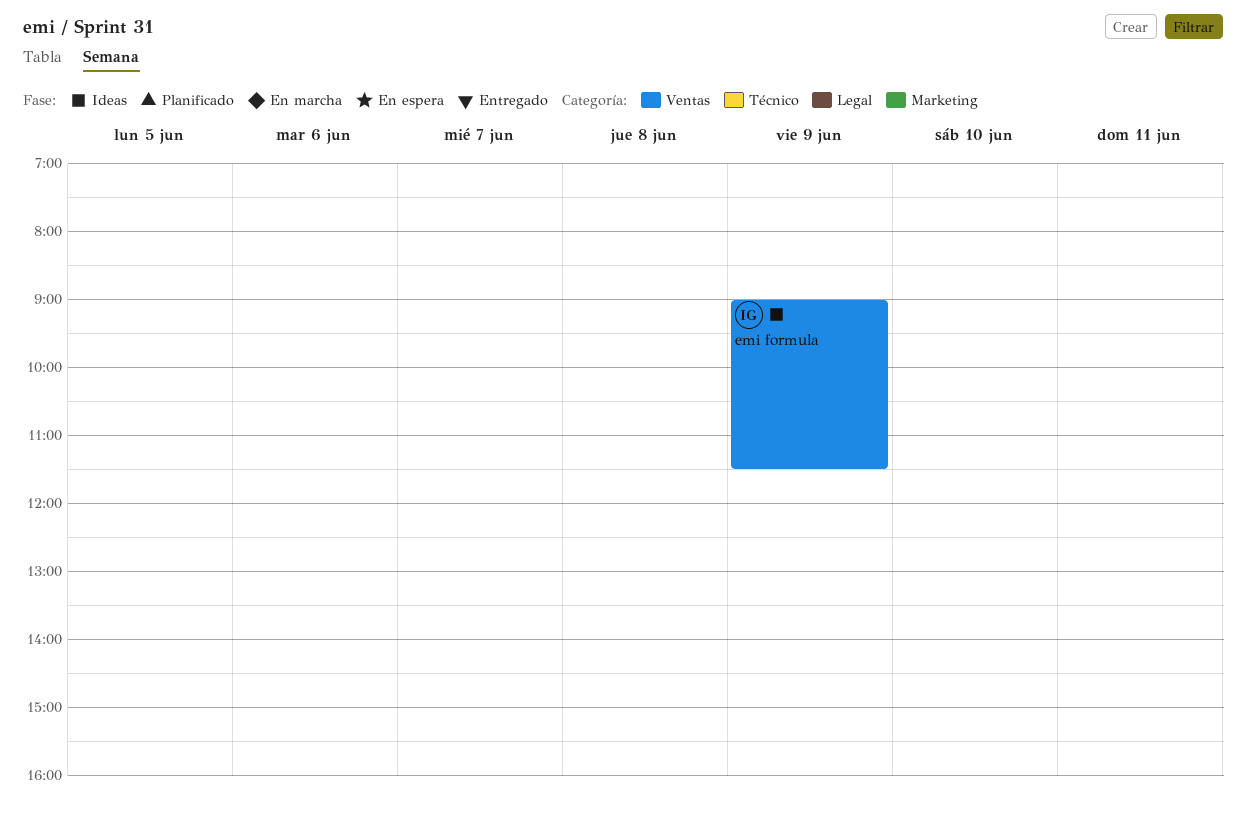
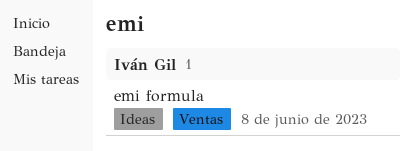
emi formula, day: Jun 9 -> Jun 8

